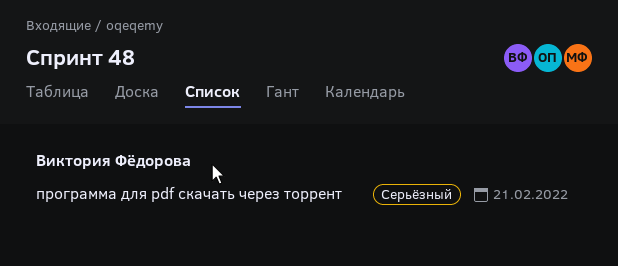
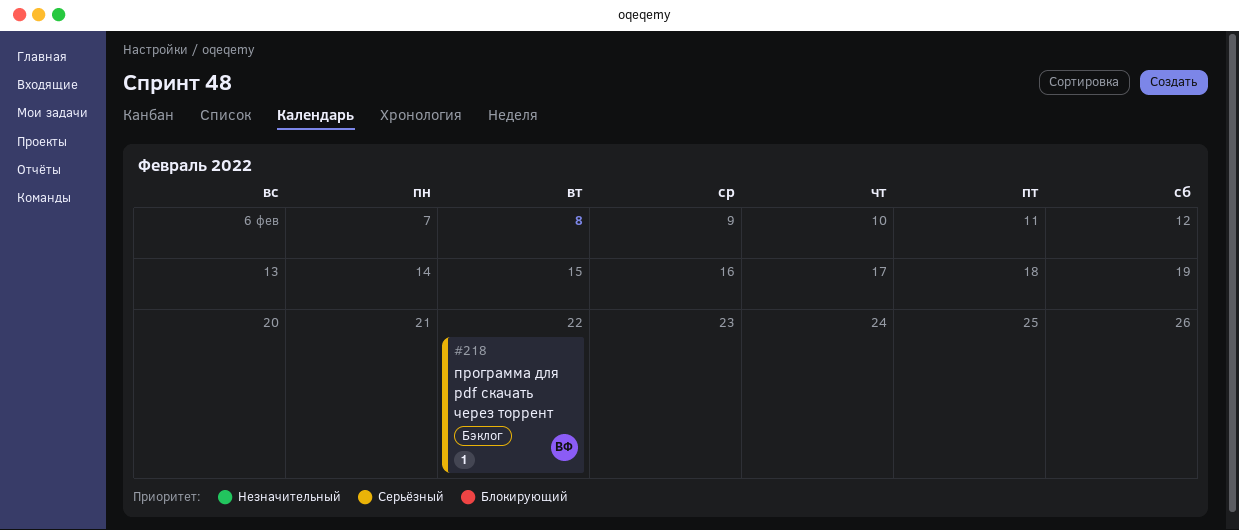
программа для pdf скачать через торрент, due: Feb 21 -> Feb 22

